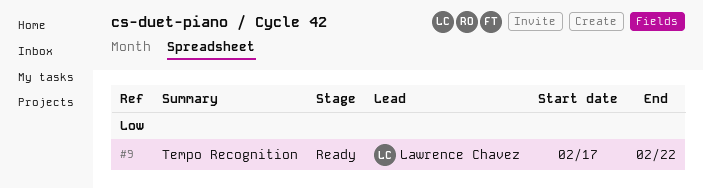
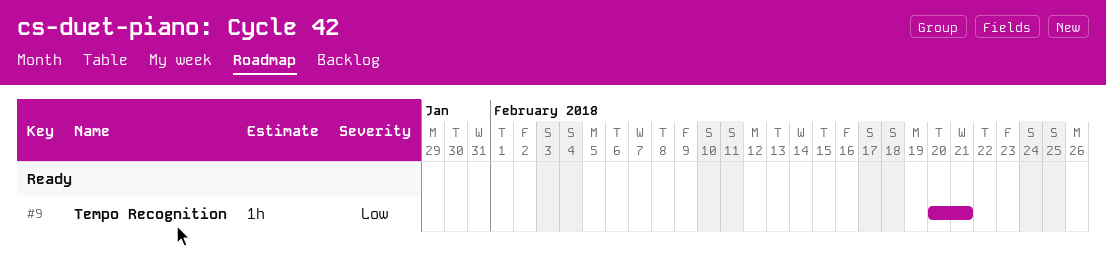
#9, start: Feb 17 -> Feb 20
#9, due: Feb 22 -> Feb 21

